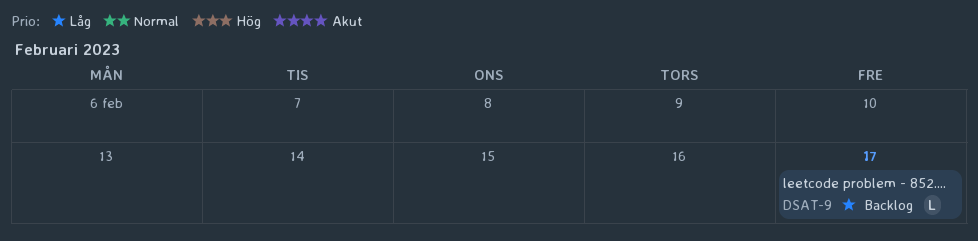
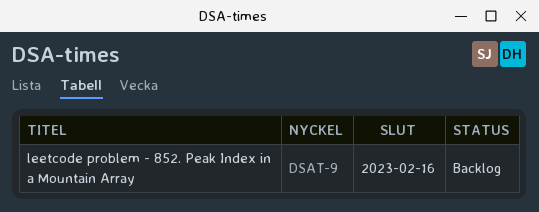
DSAT-9, due: Feb 17 -> Feb 16

